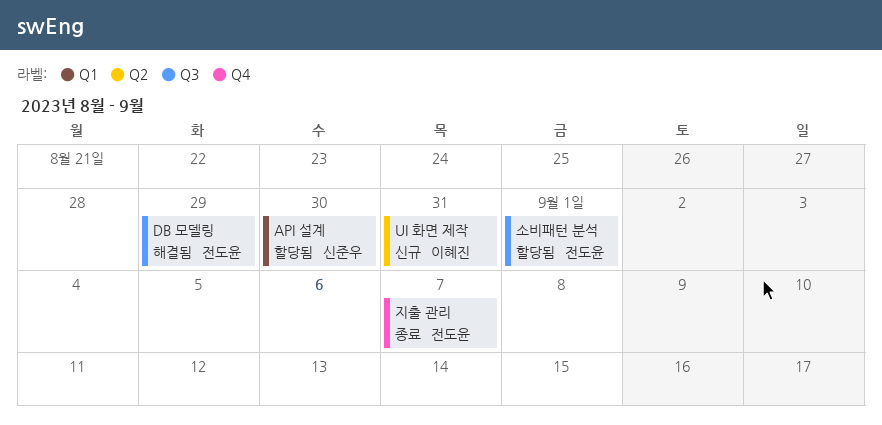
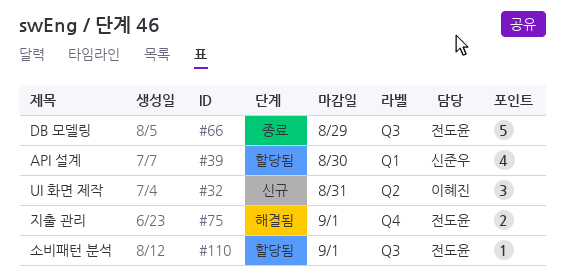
DB 모델링, status: 해결됨 -> 종료
지출 관리, status: 종료 -> 해결됨
지출 관리, due: Sep 7 -> Sep 1

